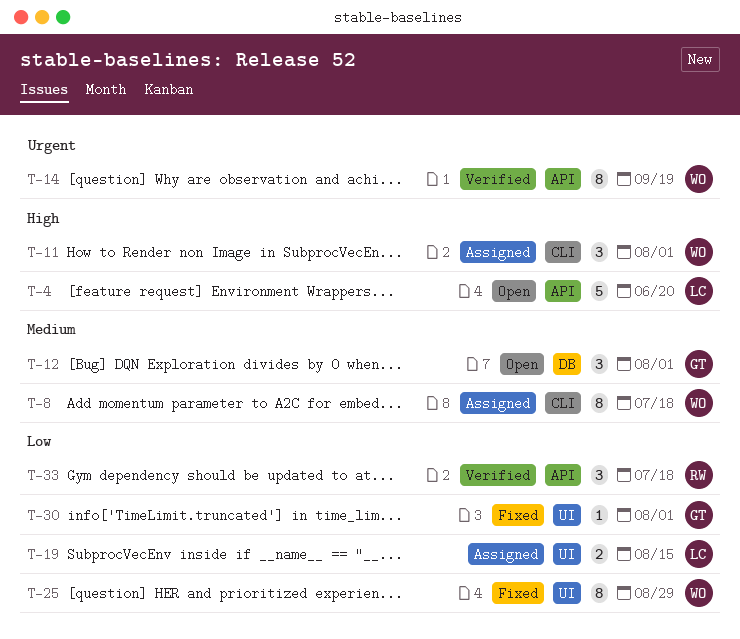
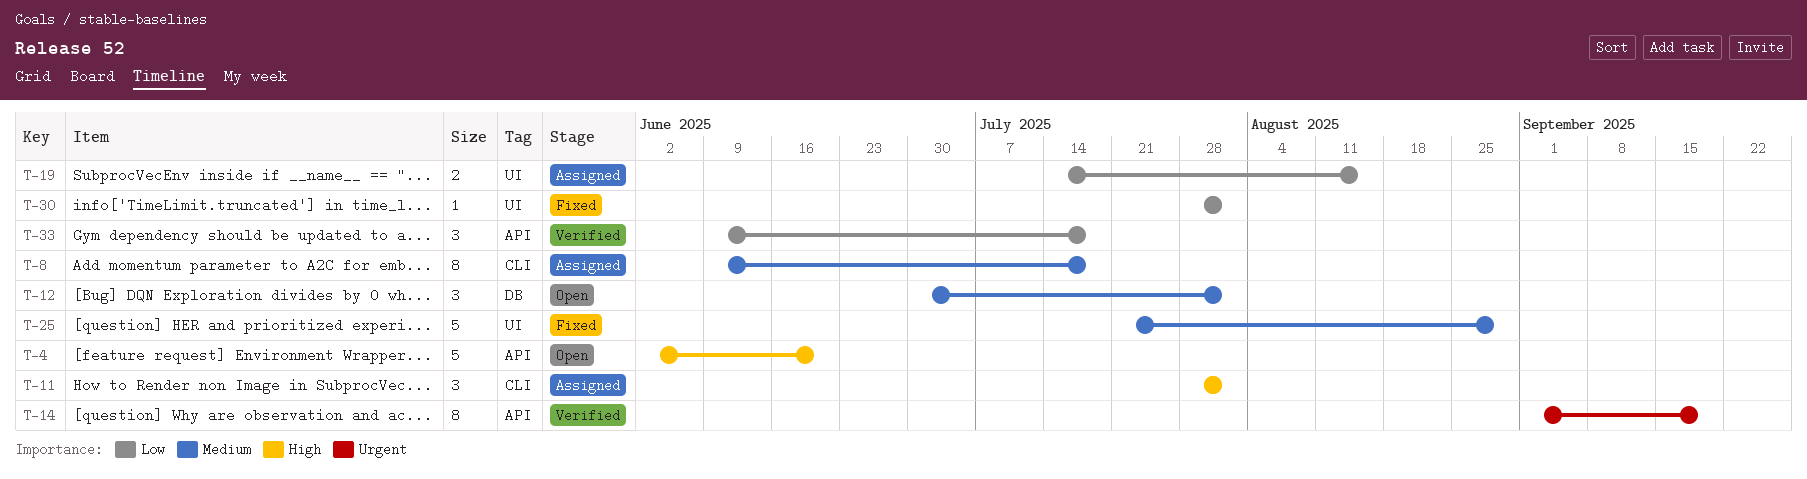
T-25, priority: Low -> Medium
T-25, estimate: 8 -> 5

